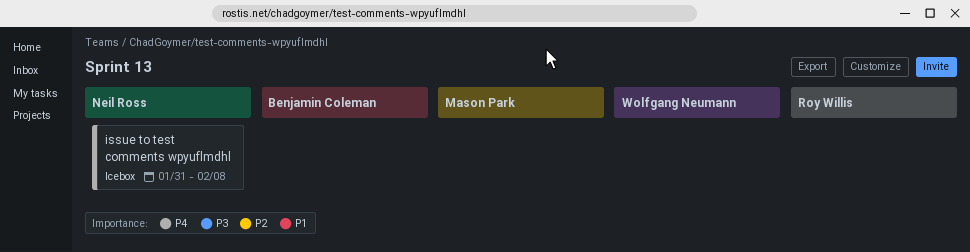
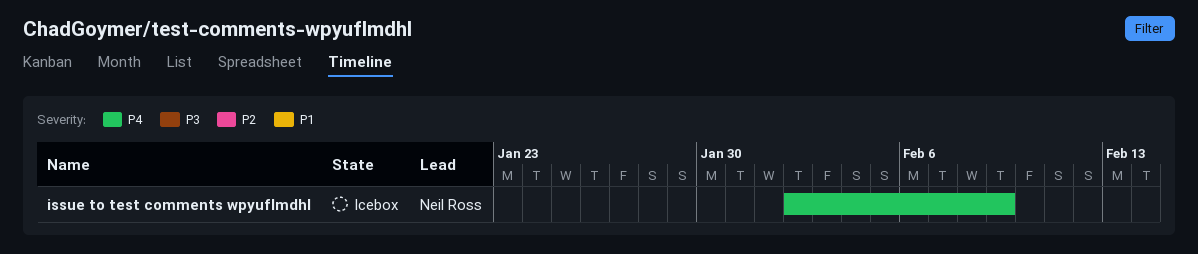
issue to test comments wpyuflmdhl, start: Jan 31 -> Feb 2
issue to test comments wpyuflmdhl, due: Feb 8 -> Feb 9

